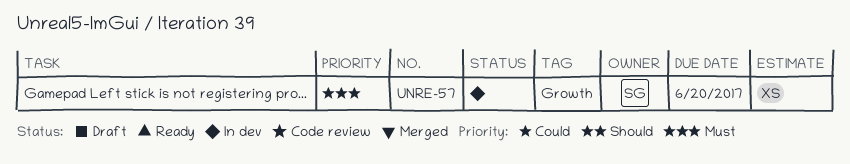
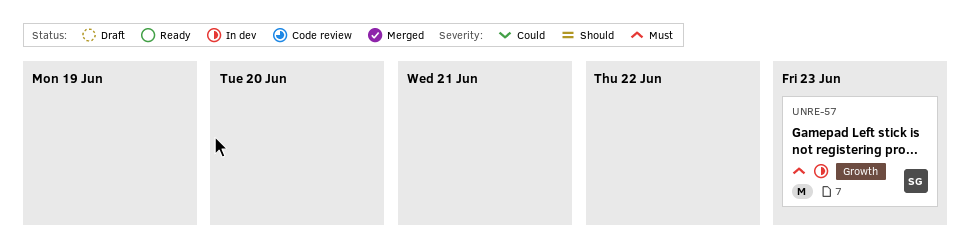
UNRE-57, estimate: XS -> M
UNRE-57, due: Jun 20 -> Jun 23

